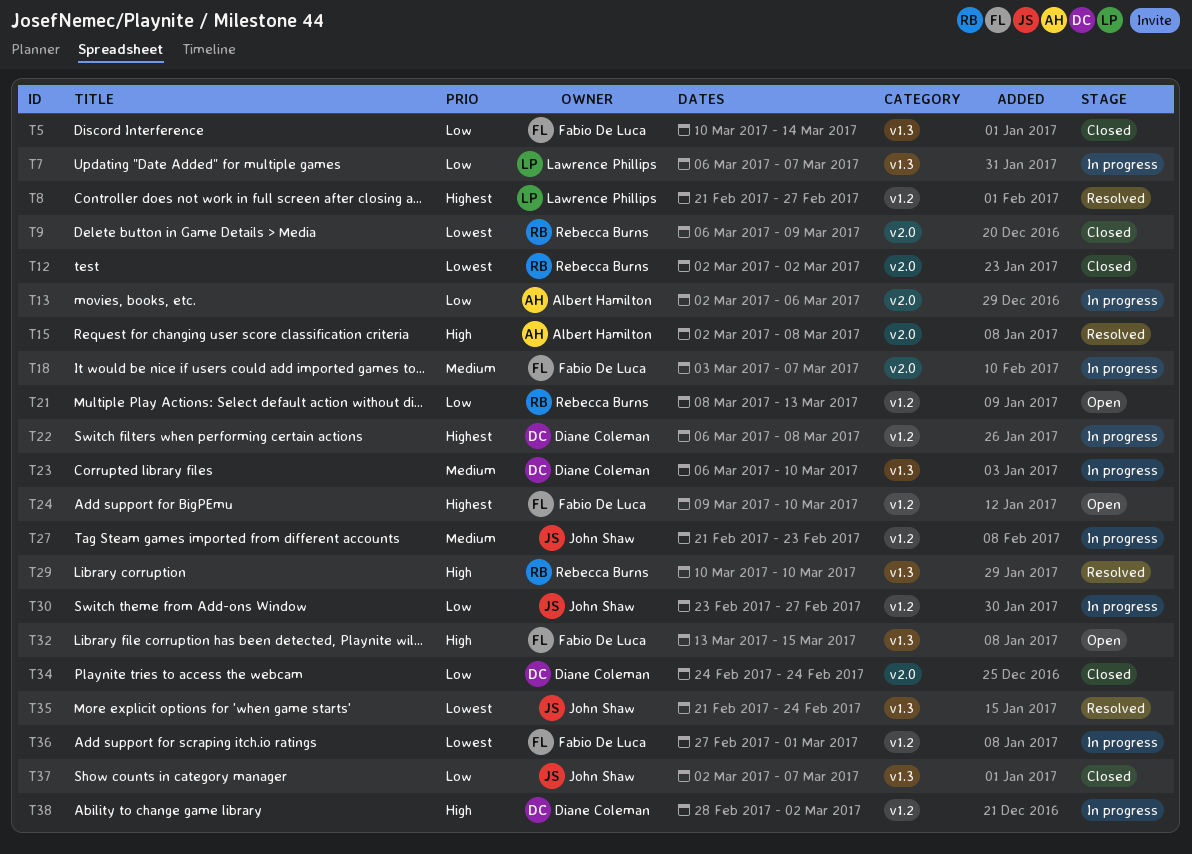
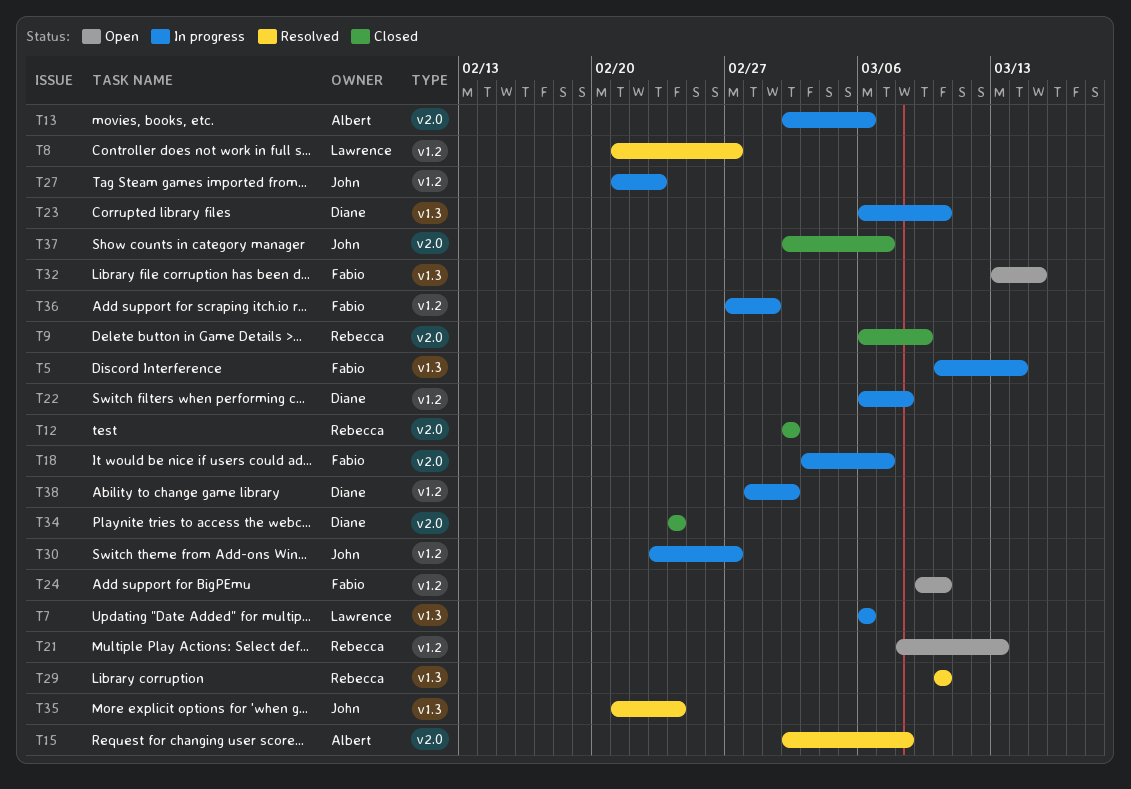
T5, status: Closed -> In progress
T7, due: Mar 7 -> Mar 6
T37, label: v1.3 -> v2.0

